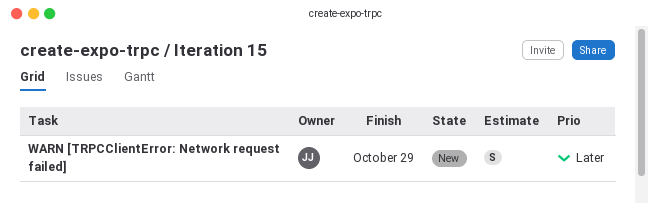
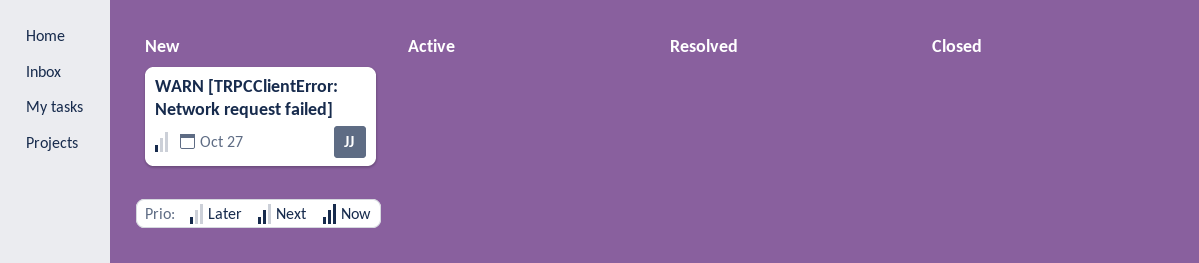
WARN [TRPCClientError: Network request failed], due: Oct 29 -> Oct 27

